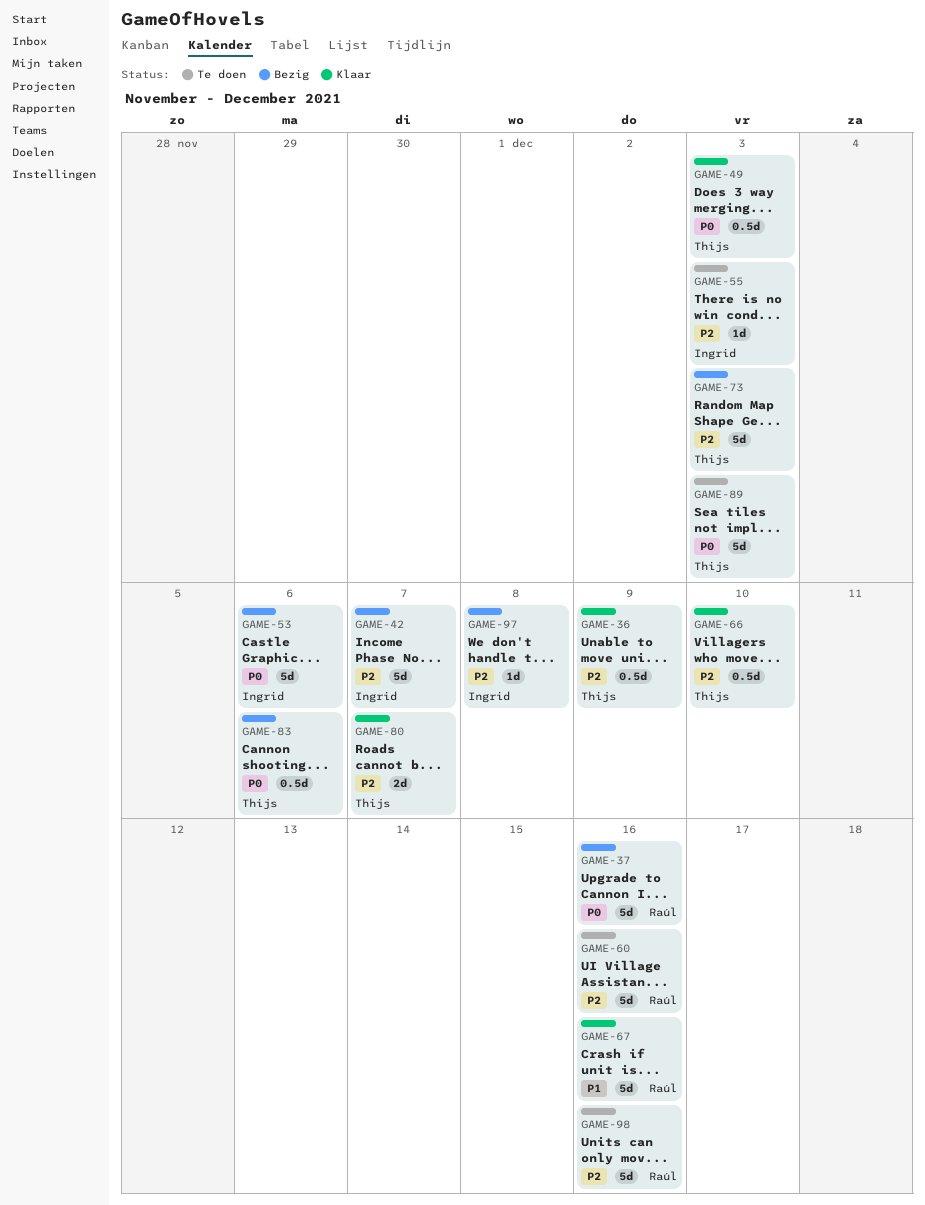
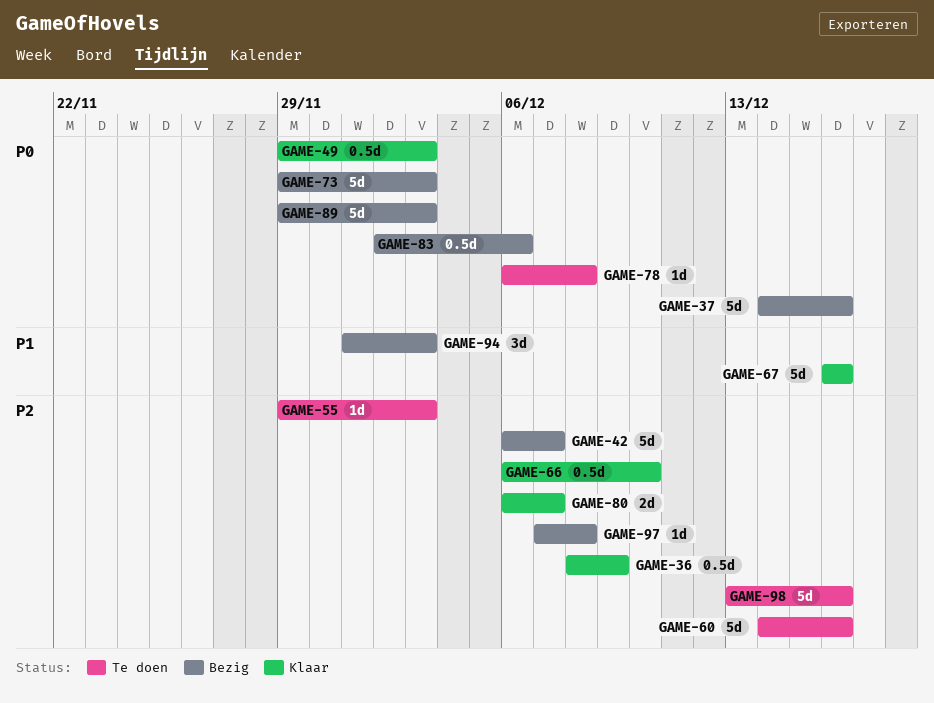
GAME-53: present -> none
GAME-73, priority: P2 -> P0
GAME-78: none -> present
GAME-89, status: Te doen -> Bezig
GAME-94: none -> present

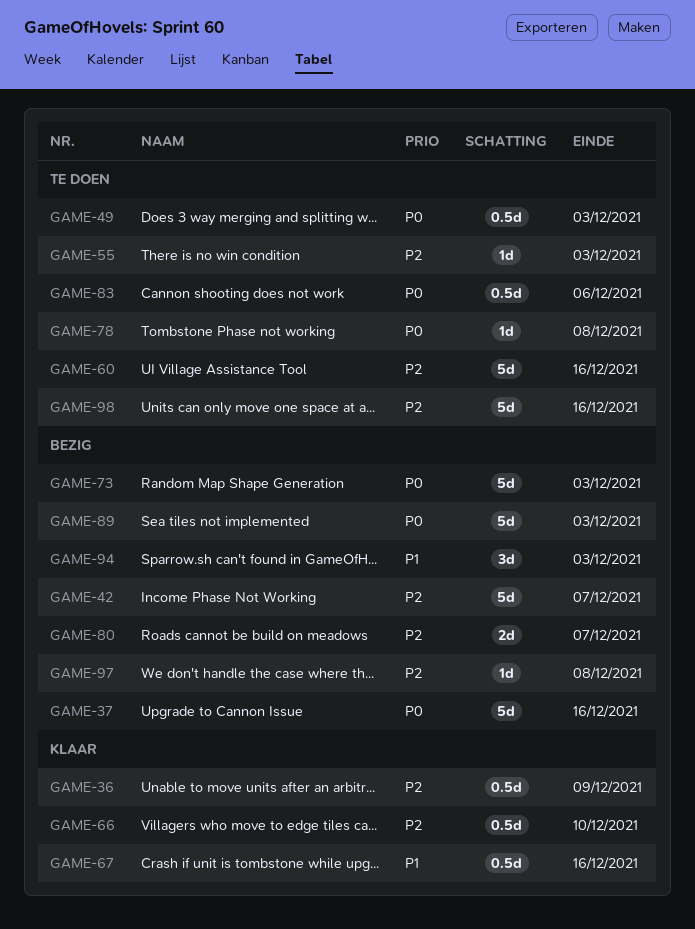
GAME-49, status: Klaar -> Te doen
GAME-67, estimate: 5d -> 0.5d
GAME-80, status: Klaar -> Bezig
GAME-83, status: Bezig -> Te doen

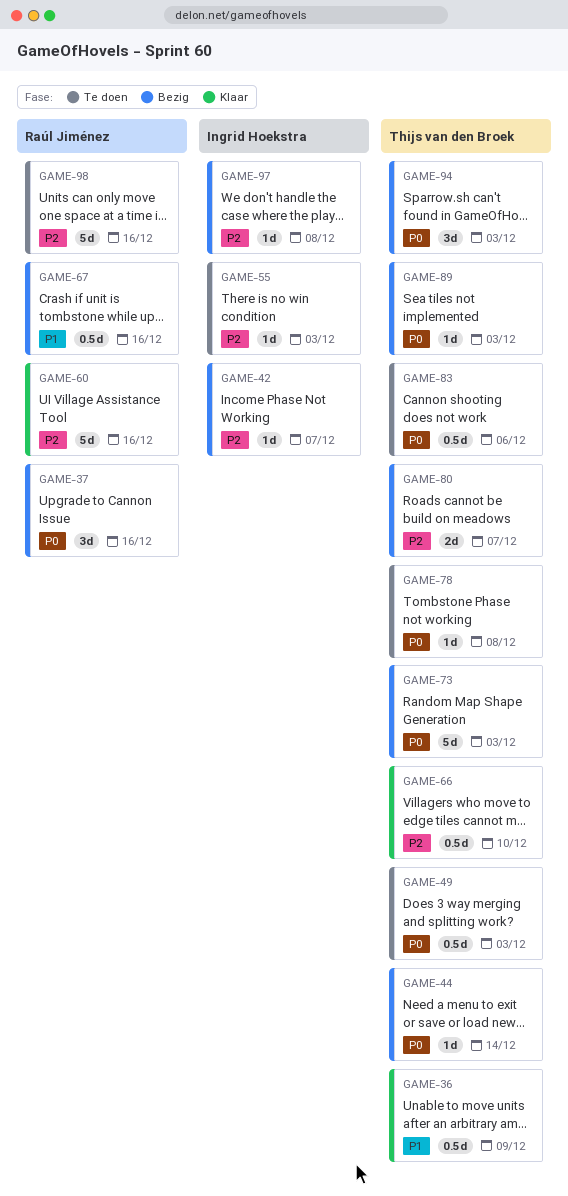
GAME-36, priority: P2 -> P1
GAME-37, estimate: 5d -> 3d
GAME-42, estimate: 5d -> 1d
GAME-44: none -> present
GAME-60, status: Te doen -> Klaar
GAME-67, status: Klaar -> Bezig
GAME-89, estimate: 5d -> 1d
GAME-94, priority: P1 -> P0

